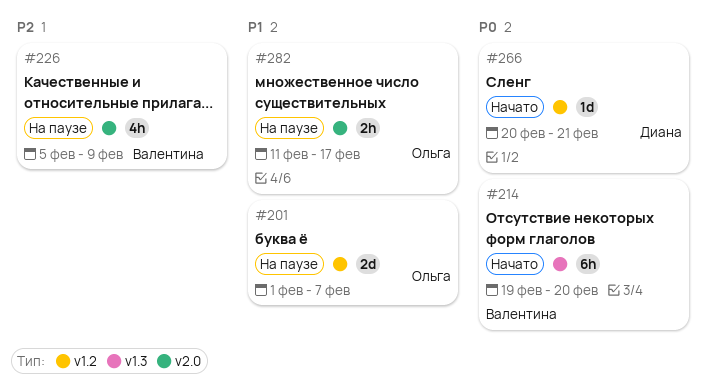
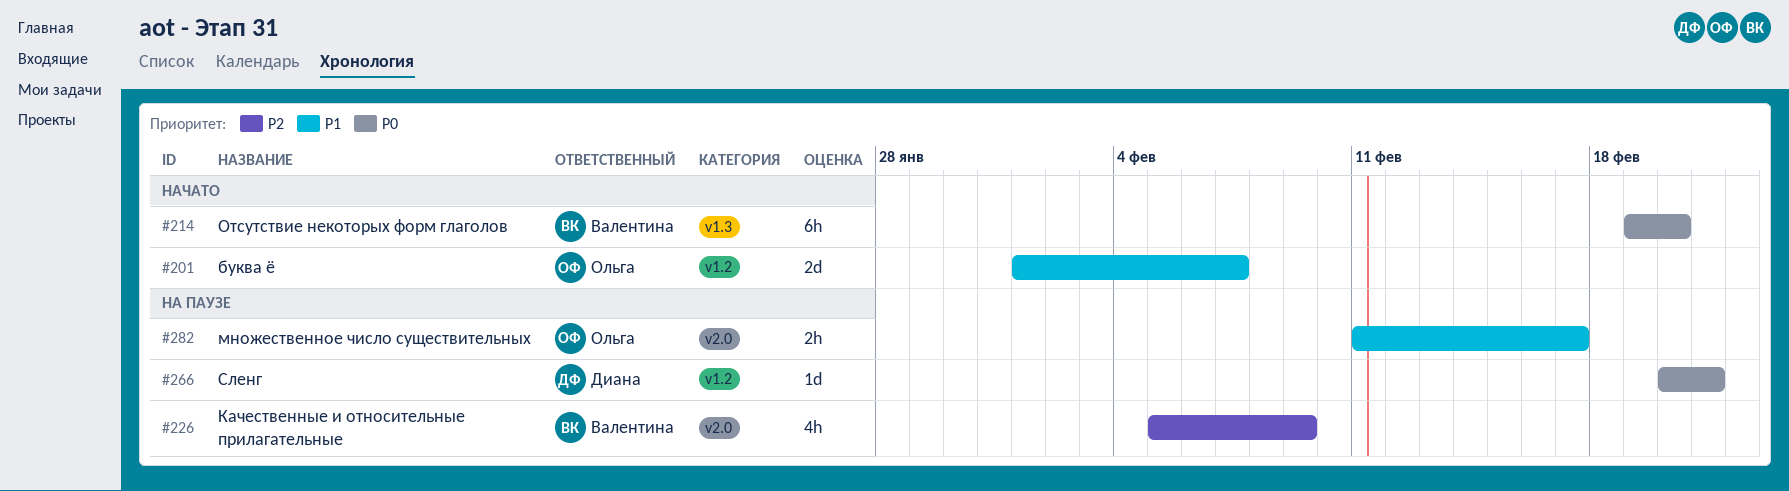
#201, status: На паузе -> Начато
#266, status: Начато -> На паузе

